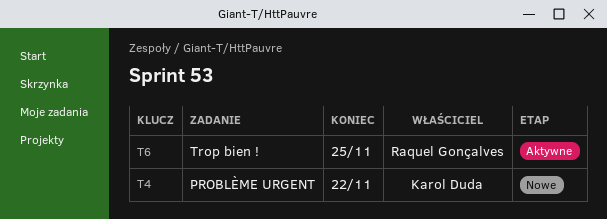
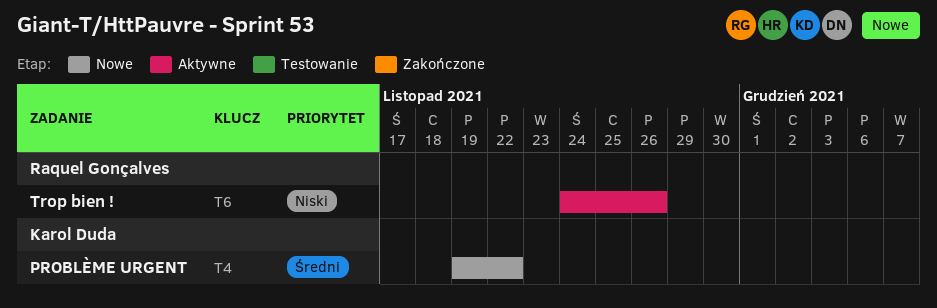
T6, due: Nov 25 -> Nov 26

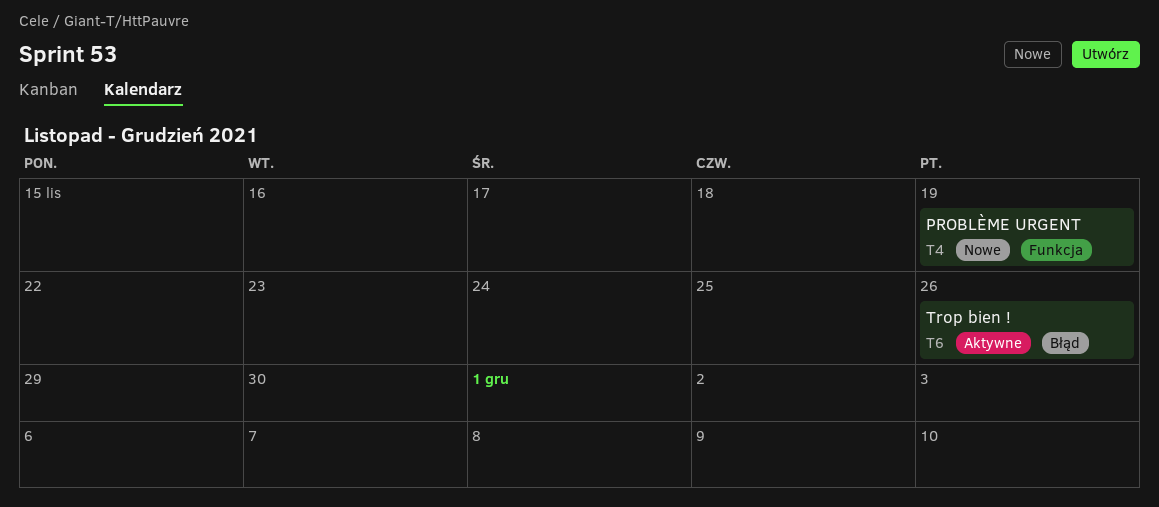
T4, due: Nov 22 -> Nov 19

